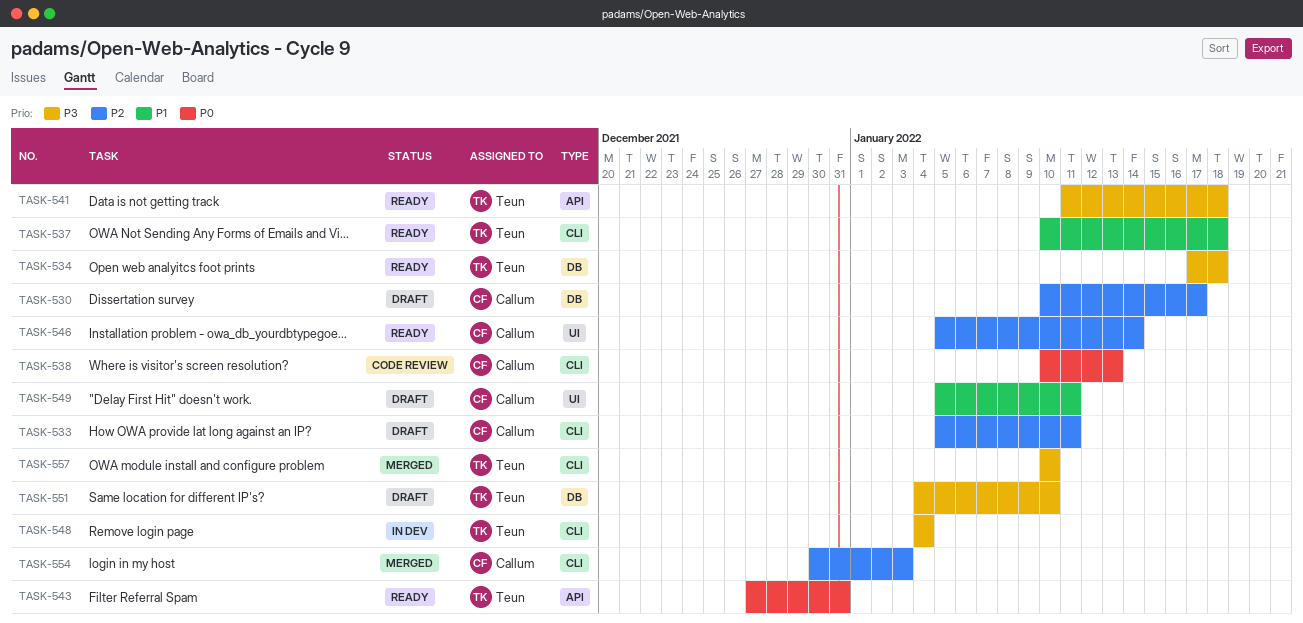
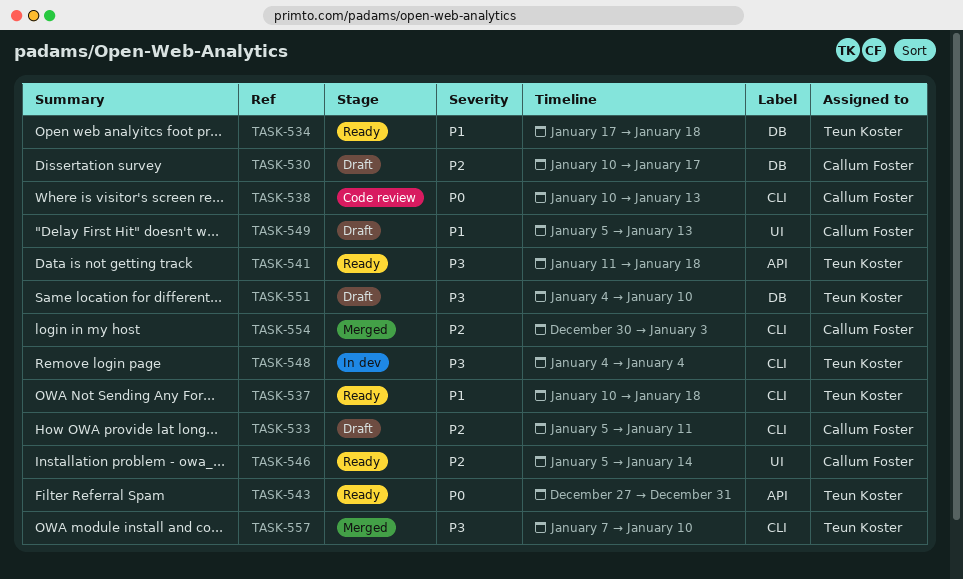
TASK-534, priority: P3 -> P1
TASK-549, due: Jan 11 -> Jan 13
TASK-557, start: Jan 10 -> Jan 7

